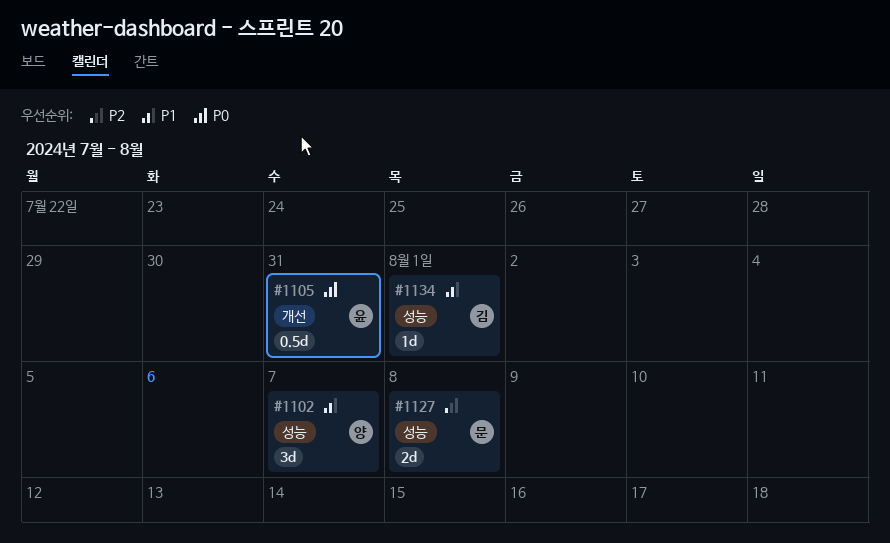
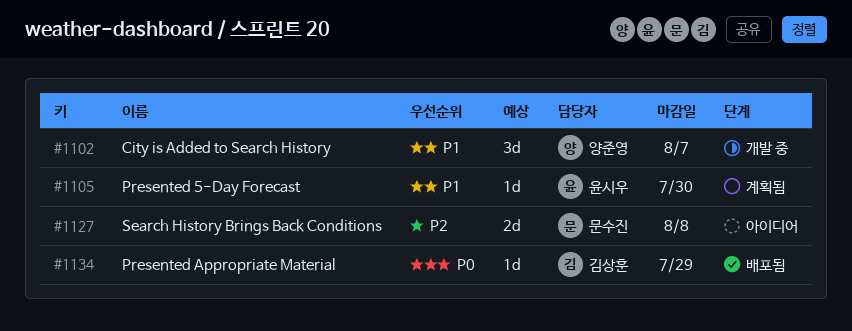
#1105, priority: P0 -> P1
#1105, estimate: 0.5d -> 1d
#1105, due: Jul 31 -> Jul 30
#1134, priority: P1 -> P0
#1134, due: Aug 1 -> Jul 29

